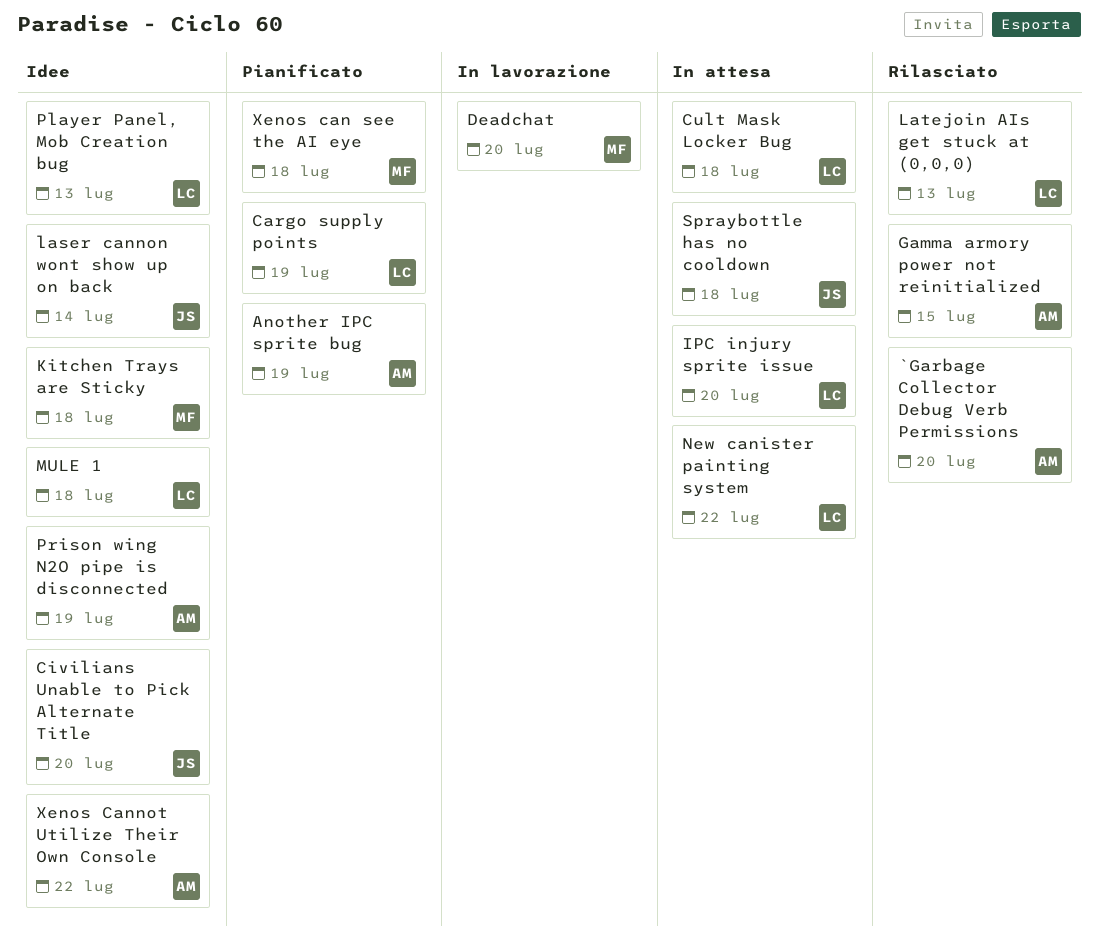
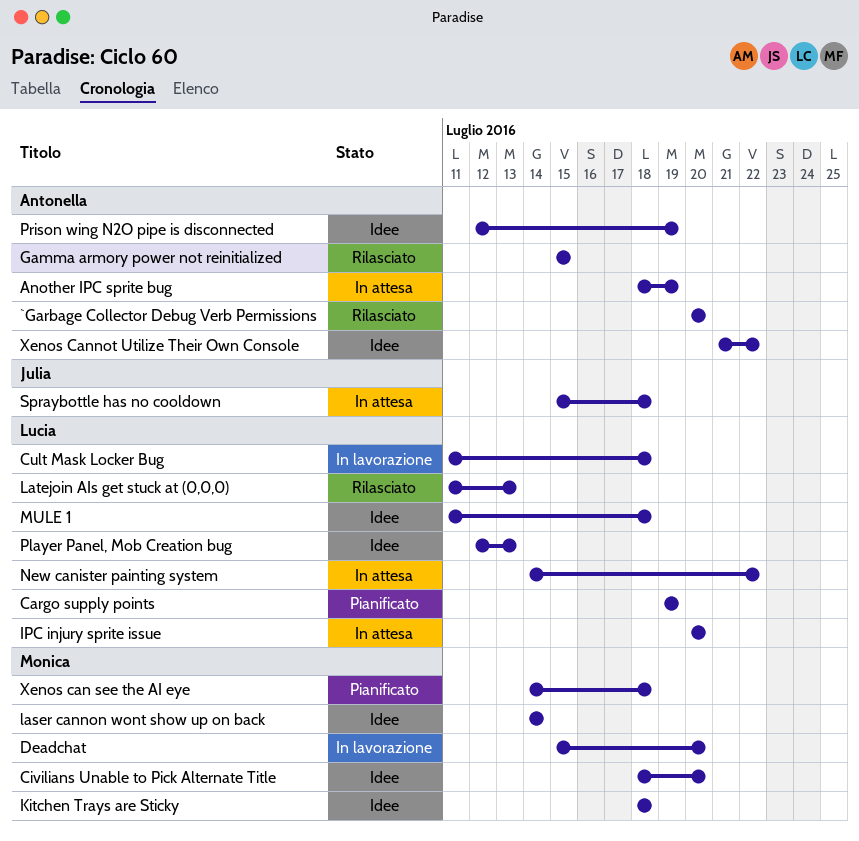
Another IPC sprite bug, status: Pianificato -> In attesa
Civilians Unable to Pick Alternate Title, owner: Julia -> Monica
Cult Mask Locker Bug, status: In attesa -> In lavorazione
laser cannon wont show up on back, owner: Julia -> Monica

